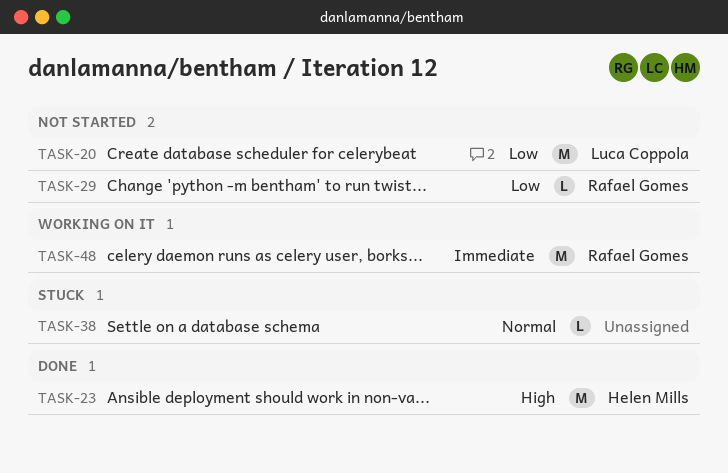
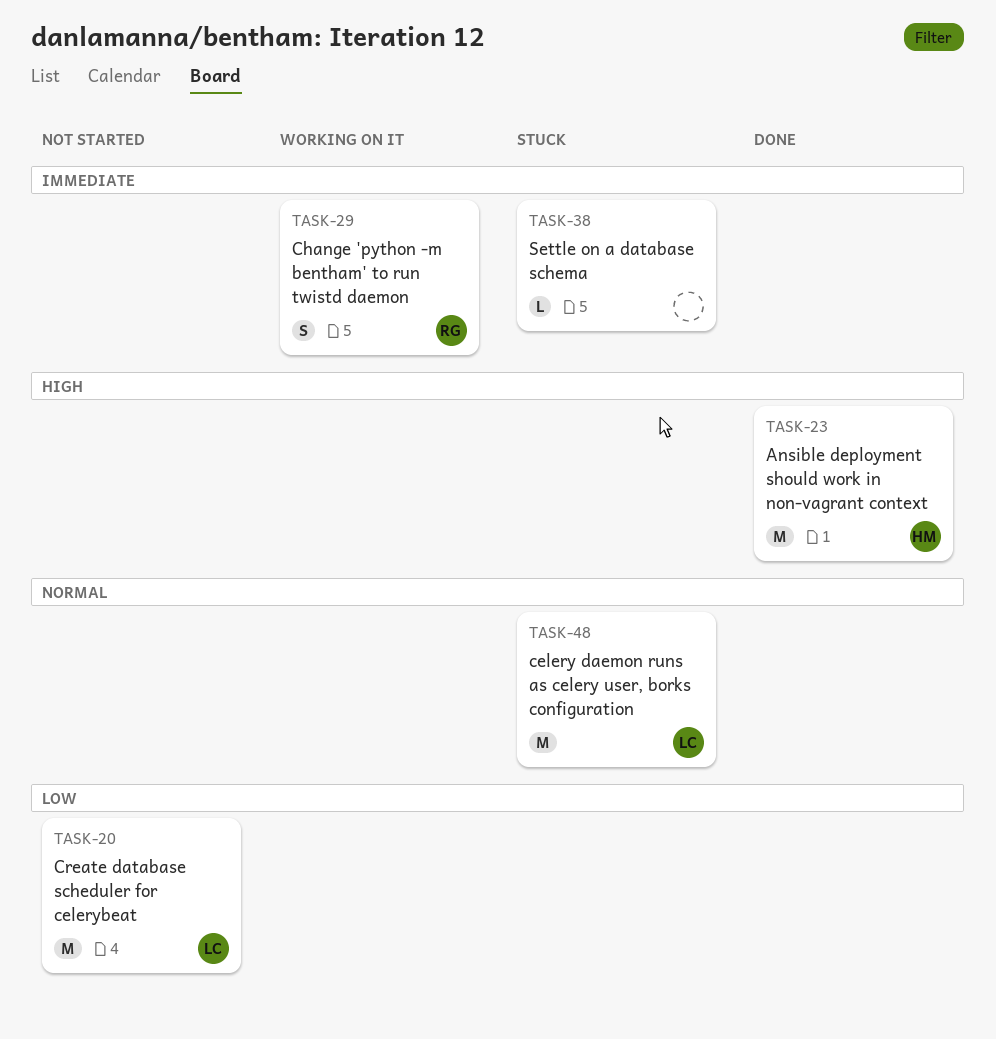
TASK-29, status: Not started -> Working on it
TASK-29, priority: Low -> Immediate
TASK-29, estimate: L -> S
TASK-38, priority: Normal -> Immediate
TASK-48, status: Working on it -> Stuck
TASK-48, owner: Rafael Gomes -> Luca Coppola
TASK-48, priority: Immediate -> Normal

